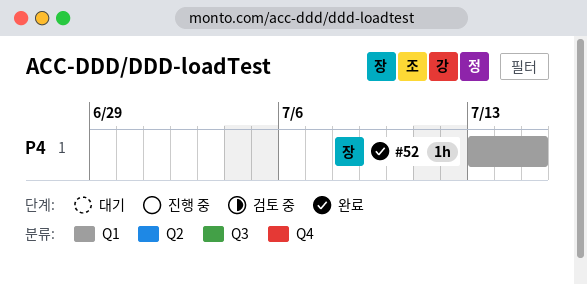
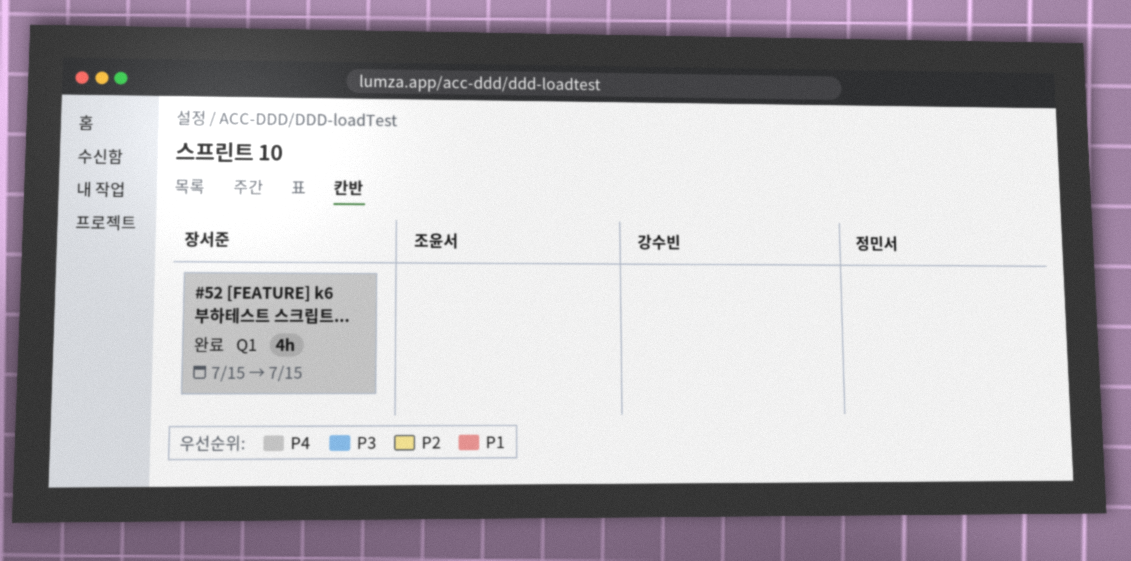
#52, estimate: 1h -> 4h
#52, start: Jul 13 -> Jul 15

